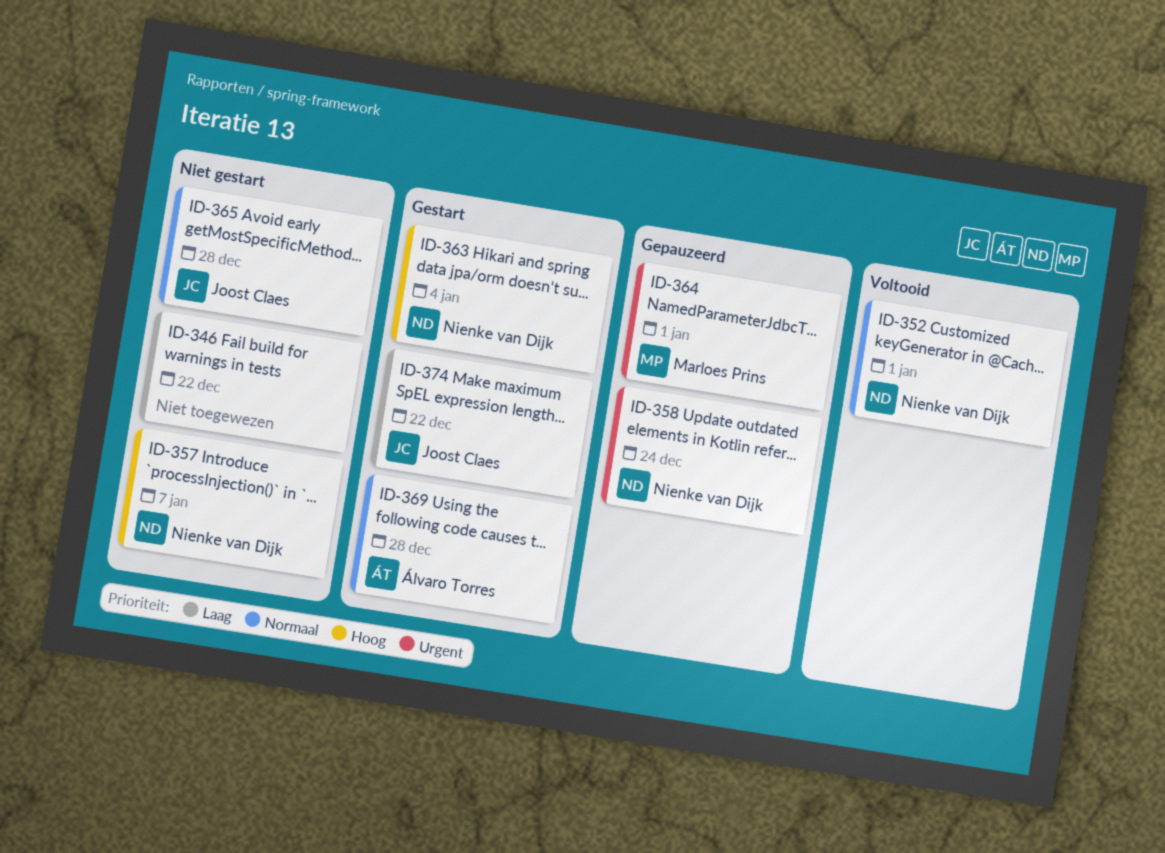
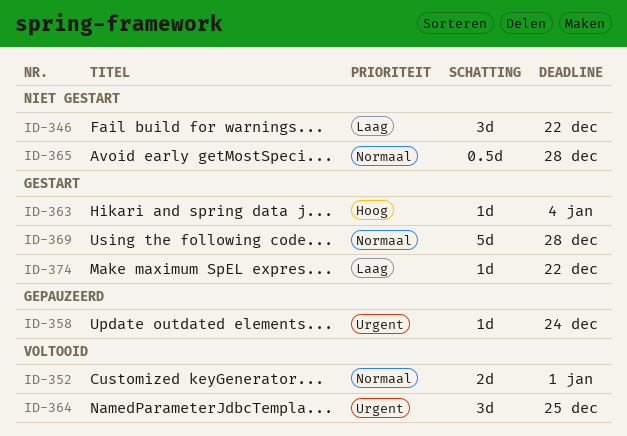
ID-357: present -> none
ID-364, status: Gepauzeerd -> Voltooid
ID-364, due: Jan 1 -> Dec 25

